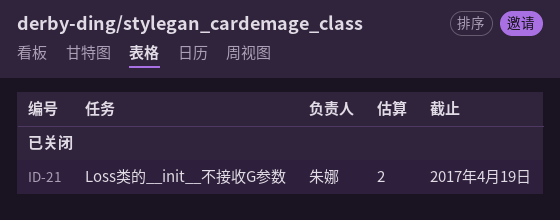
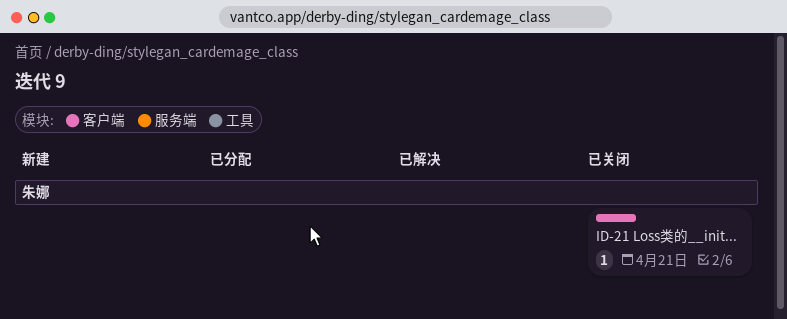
ID-21, estimate: 2 -> 1
ID-21, due: Apr 19 -> Apr 21

